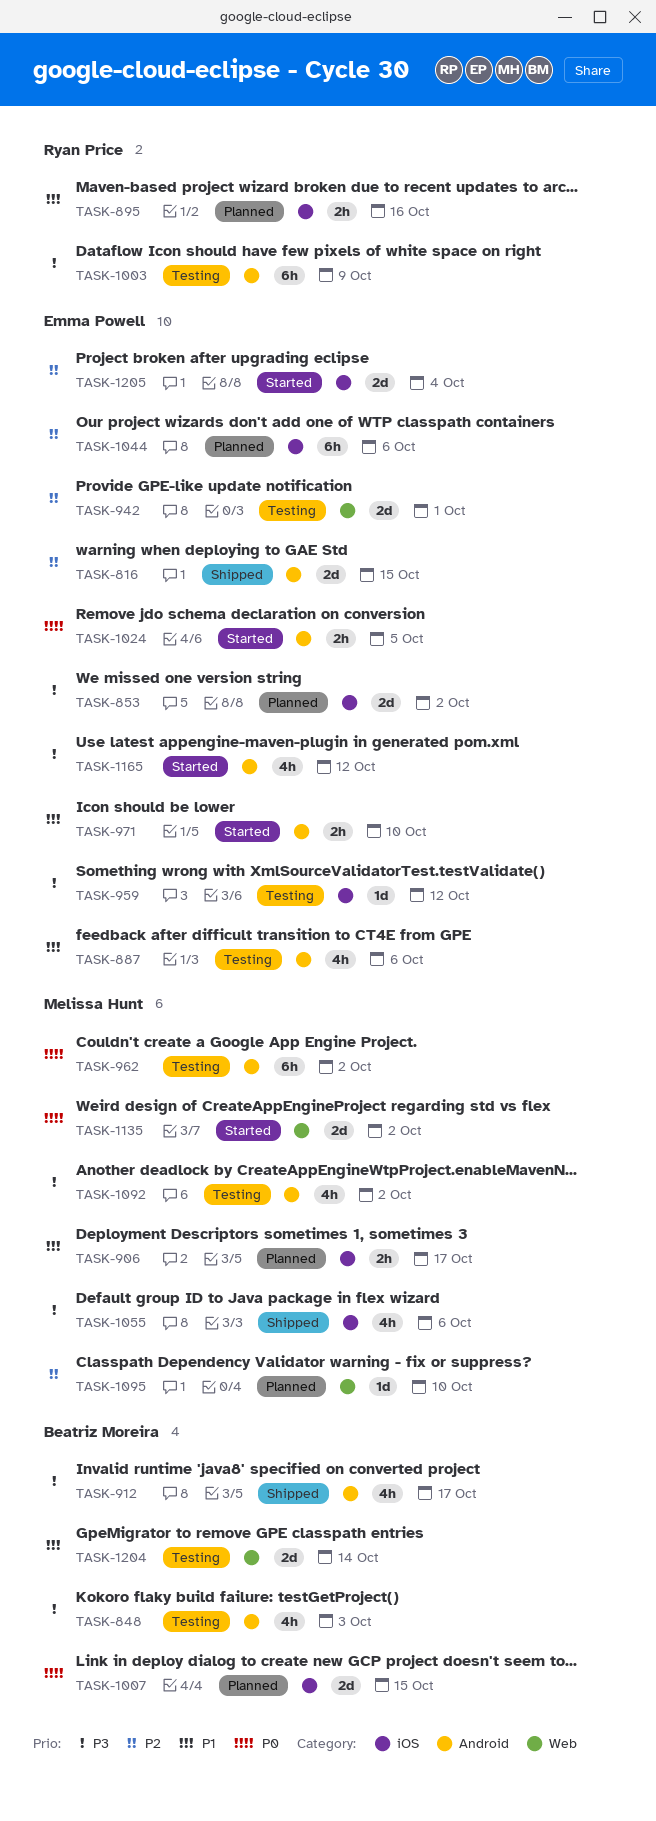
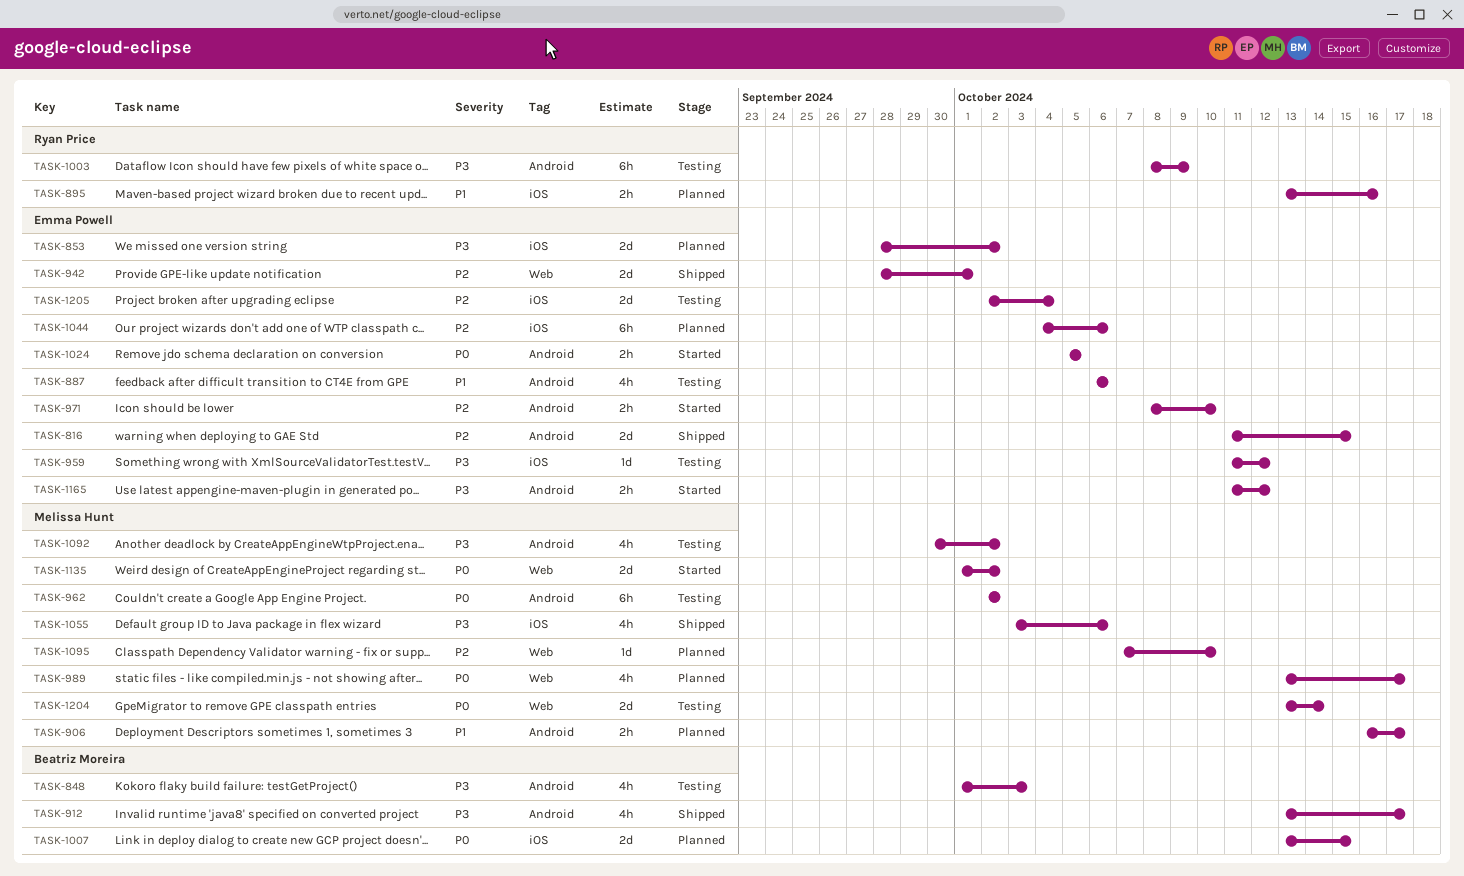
TASK-906, label: iOS -> Android
TASK-942, status: Testing -> Shipped
TASK-971, priority: P1 -> P2
TASK-989: none -> present
TASK-1165, estimate: 4h -> 2h
TASK-1204, owner: Beatriz Moreira -> Melissa Hunt
TASK-1204, priority: P1 -> P0
TASK-1205, status: Started -> Testing

